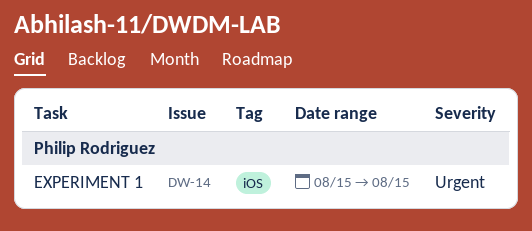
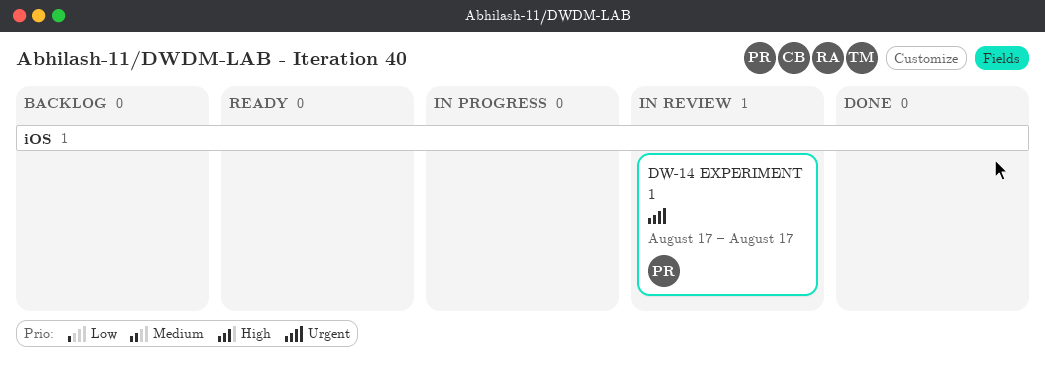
DW-14, start: Aug 15 -> Aug 17
DW-14, due: Aug 15 -> Aug 17

